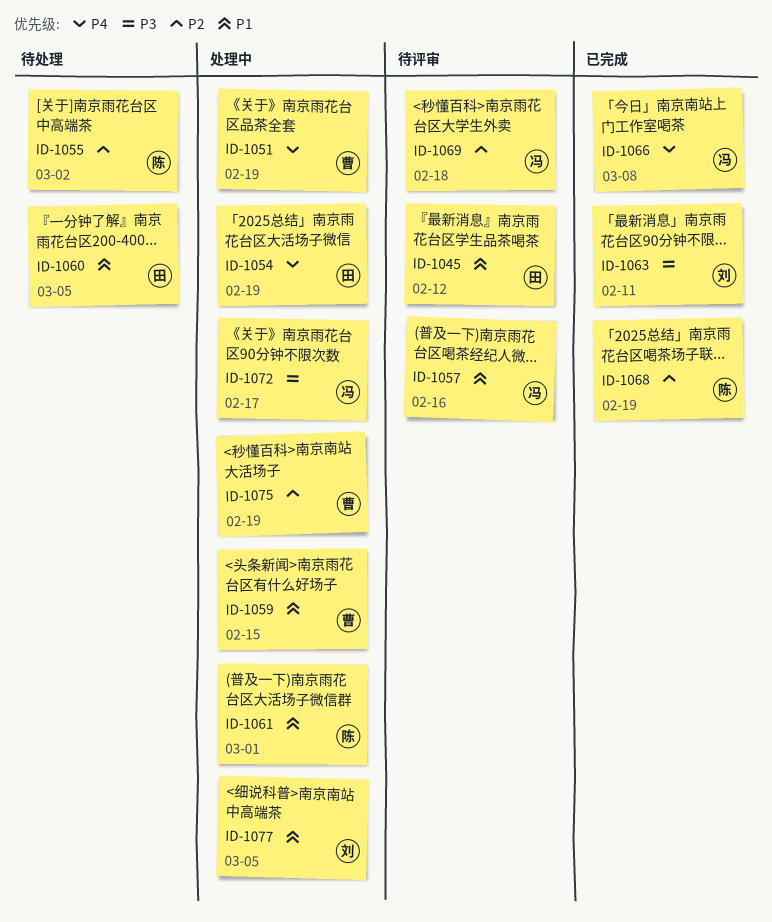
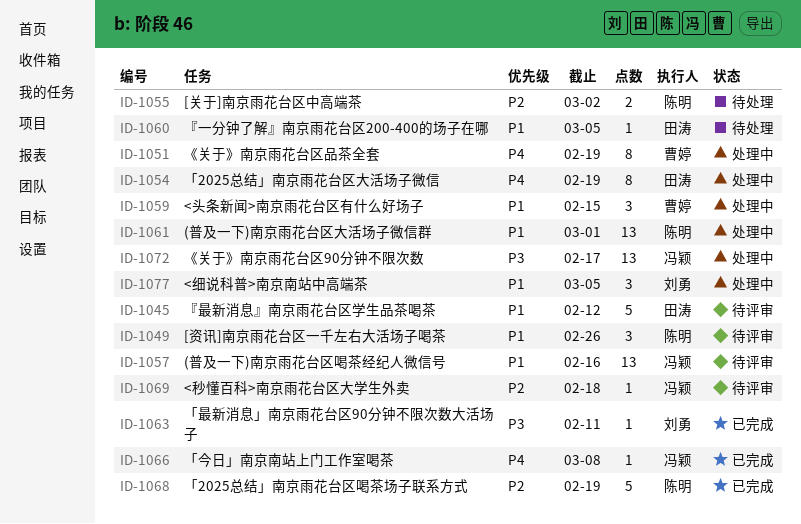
ID-1049: none -> present
ID-1075: present -> none

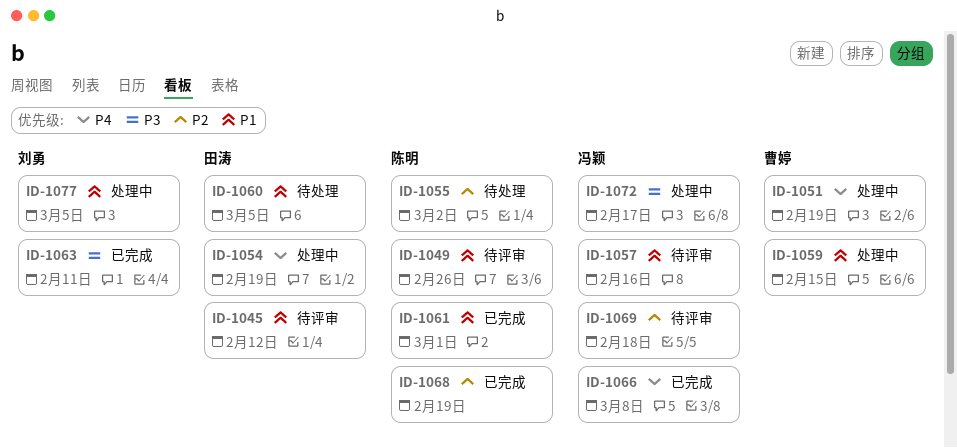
ID-1061, status: 处理中 -> 已完成

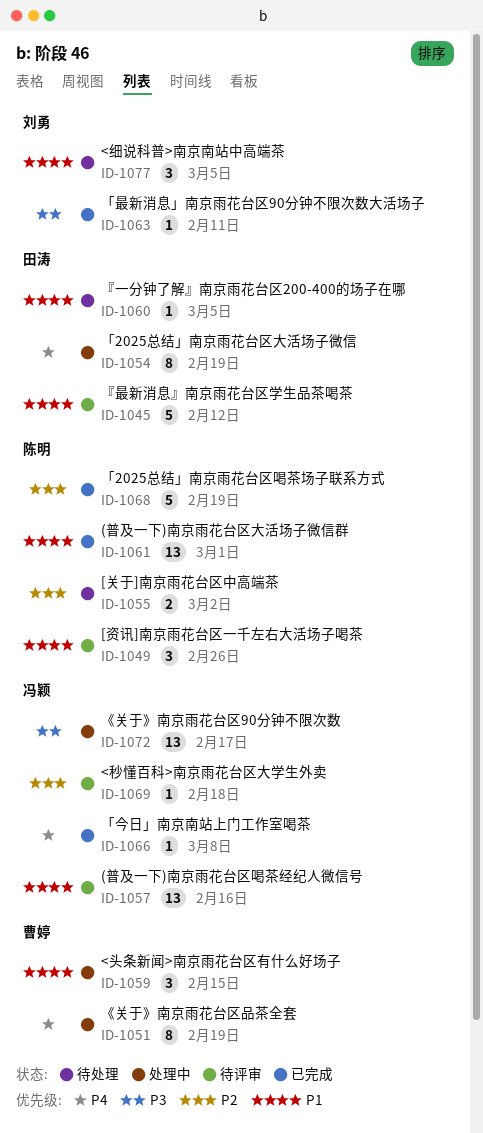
ID-1077, status: 处理中 -> 待处理

